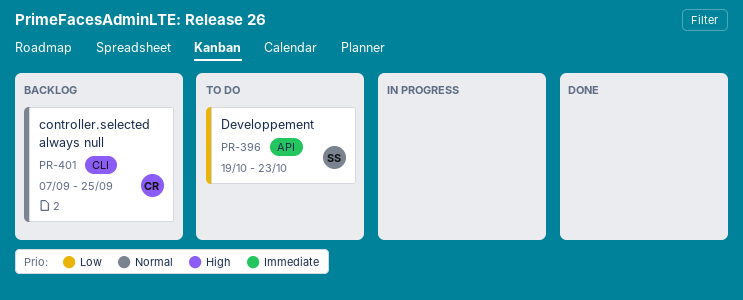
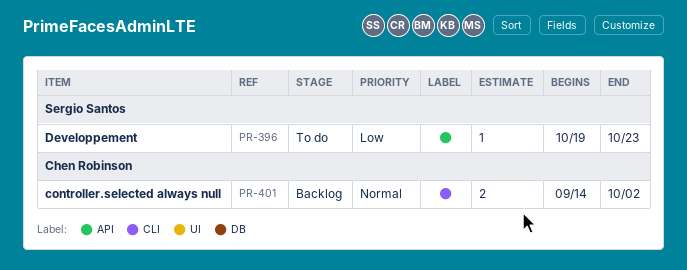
PR-401, start: Sep 7 -> Sep 14
PR-401, due: Sep 25 -> Oct 2

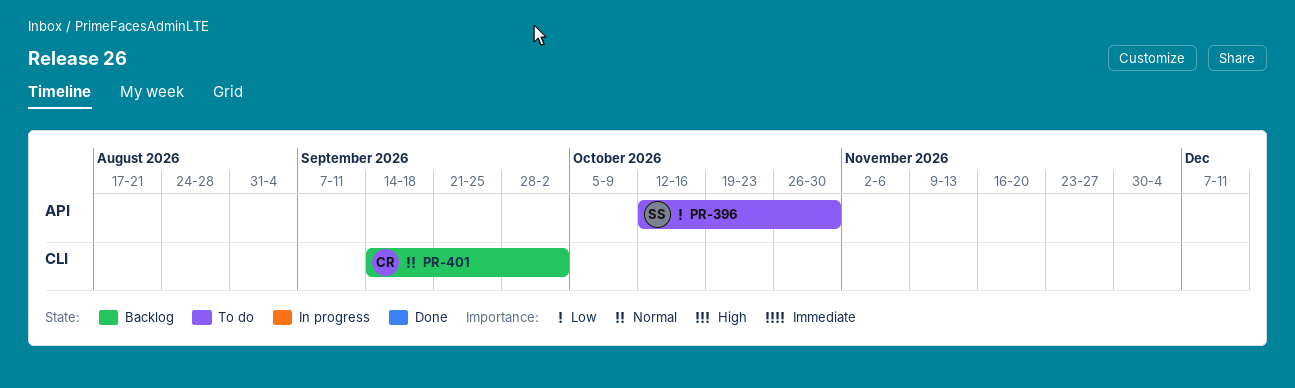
PR-396, start: Oct 19 -> Oct 12
PR-396, due: Oct 23 -> Oct 30

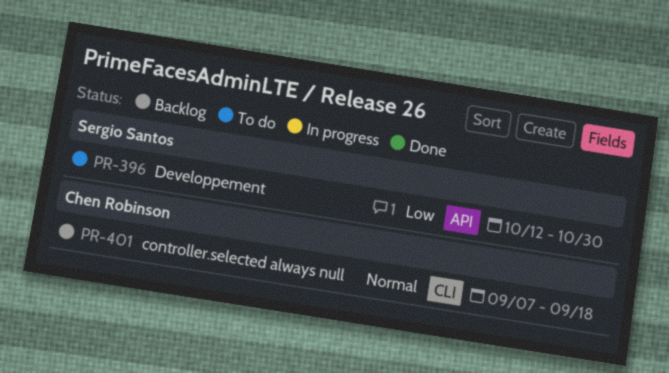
PR-401, start: Sep 14 -> Sep 7
PR-401, due: Oct 2 -> Sep 18

